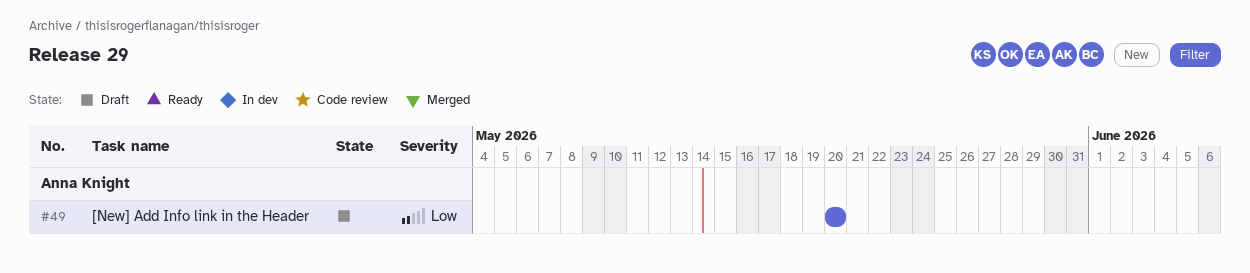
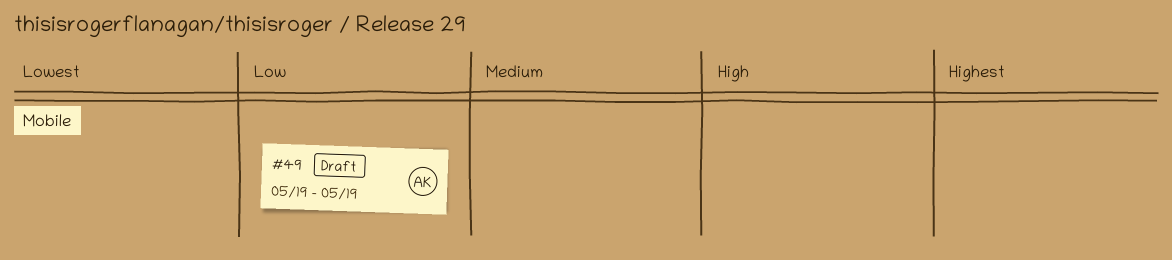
#49, start: May 20 -> May 19
#49, due: May 20 -> May 19

